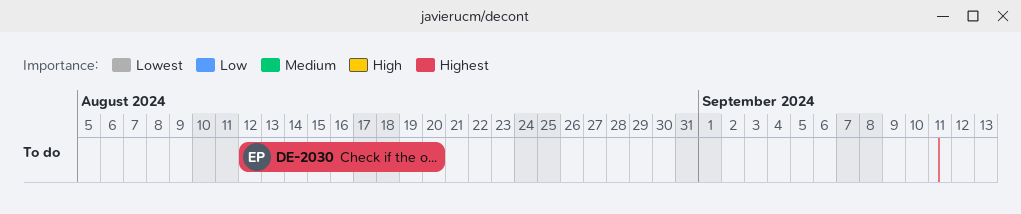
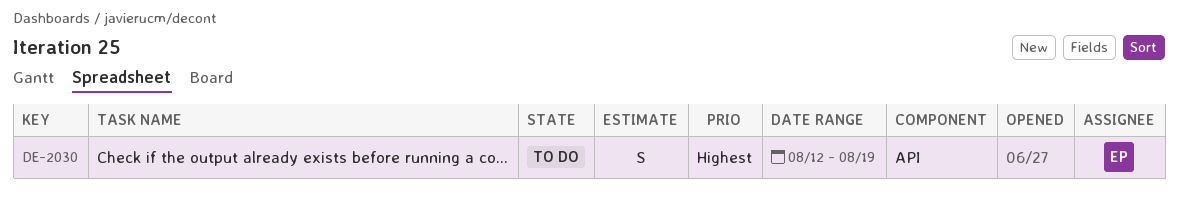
DE-2030, due: Aug 20 -> Aug 19

